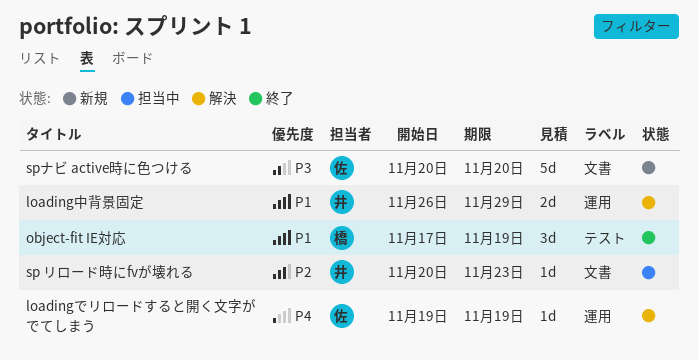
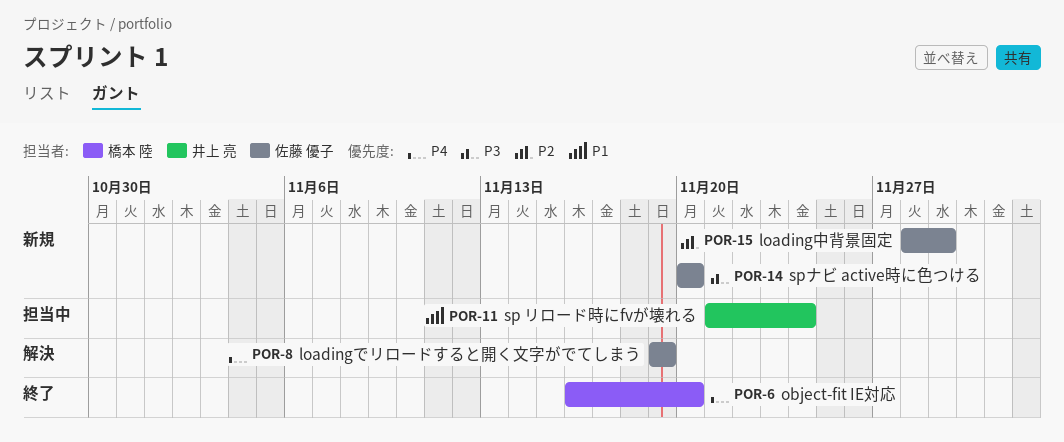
loading中背景固定, status: 解決 -> 新規
loading中背景固定, owner: 井上 亮 -> 佐藤 優子
loading中背景固定, priority: P1 -> P2
loading中背景固定, start: Nov 26 -> Nov 28
object-fit IE対応, priority: P1 -> P4
object-fit IE対応, start: Nov 17 -> Nov 16
object-fit IE対応, due: Nov 19 -> Nov 20
sp リロード時にfvが壊れる, priority: P2 -> P1
sp リロード時にfvが壊れる, start: Nov 20 -> Nov 21
sp リロード時にfvが壊れる, due: Nov 23 -> Nov 24

